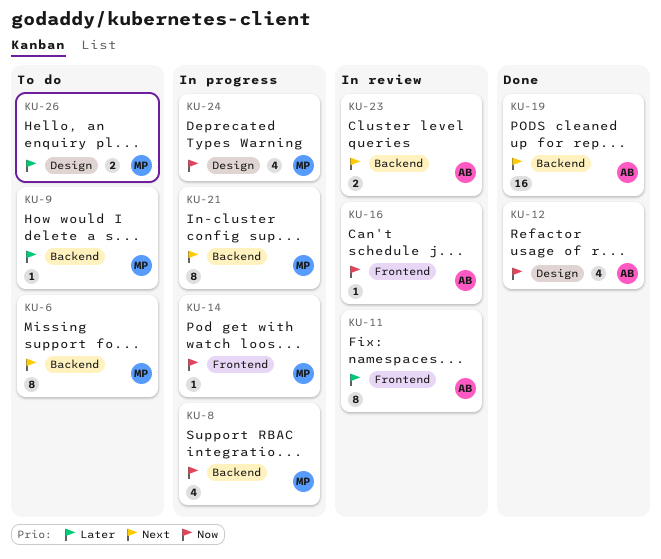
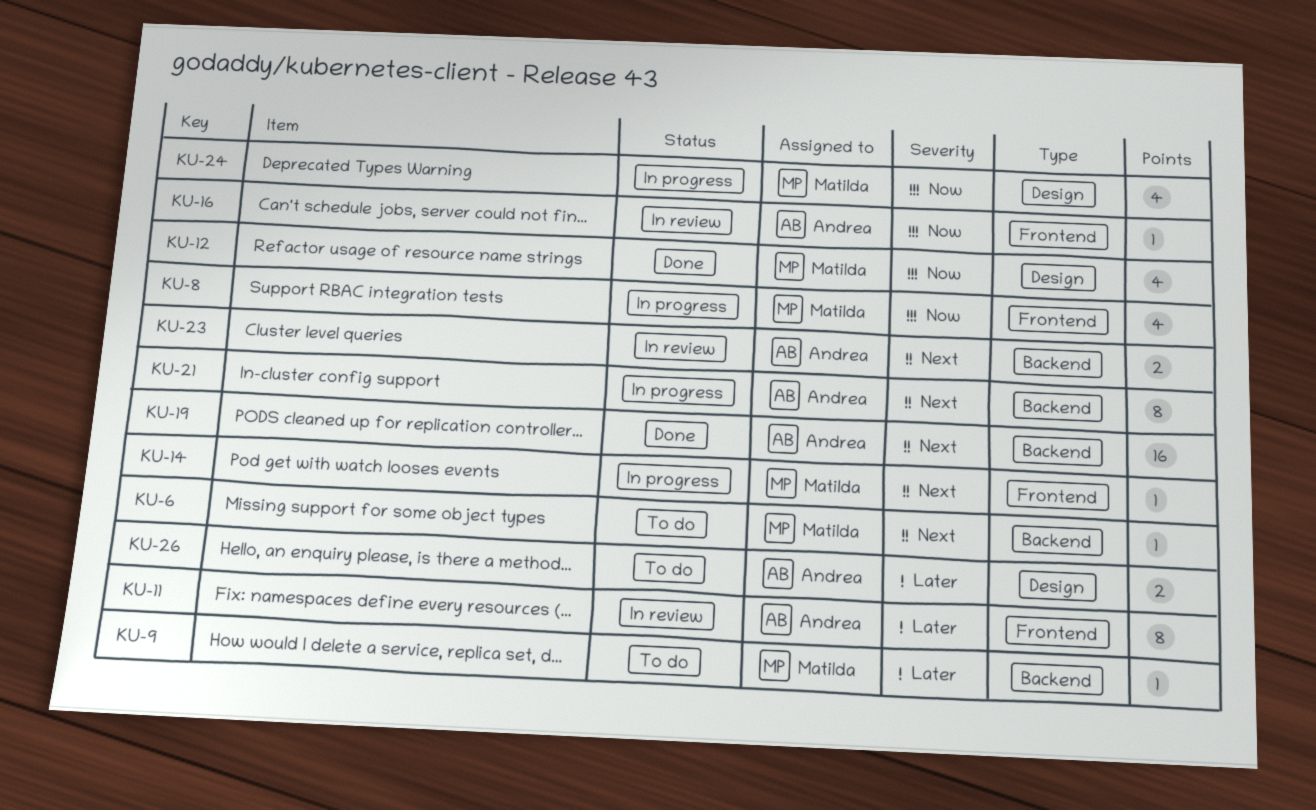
KU-6, estimate: 8 -> 1
KU-8, label: Backend -> Frontend
KU-12, owner: Andrea -> Matilda
KU-14, priority: Now -> Next
KU-21, owner: Matilda -> Andrea
KU-26, owner: Matilda -> Andrea

